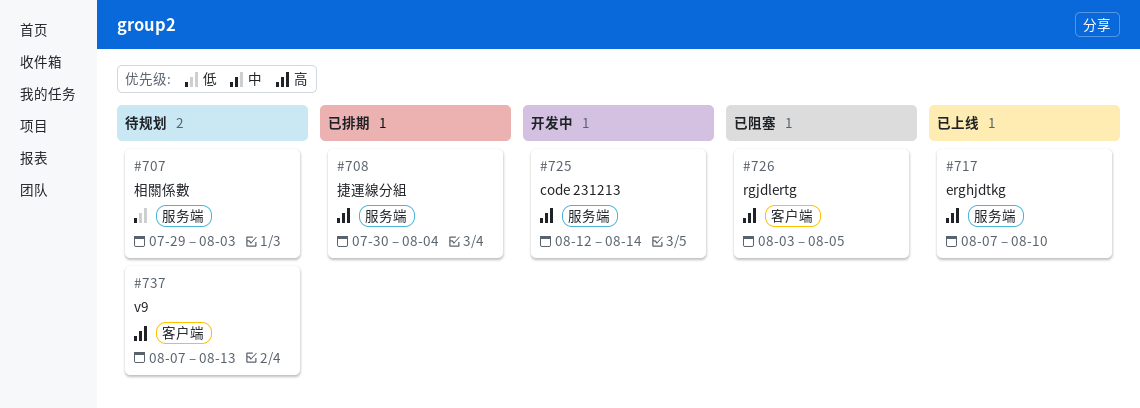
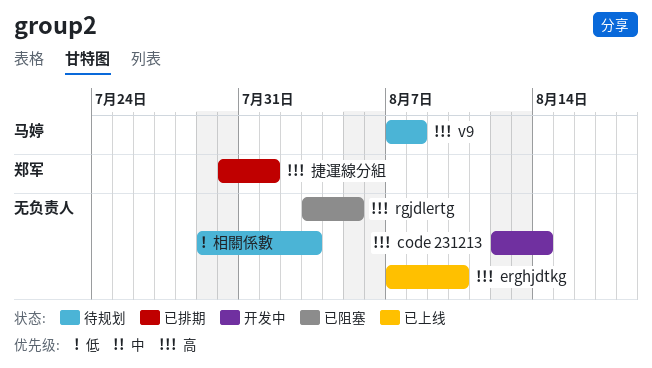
v9, due: Aug 13 -> Aug 8
捷運線分組, due: Aug 4 -> Aug 1

